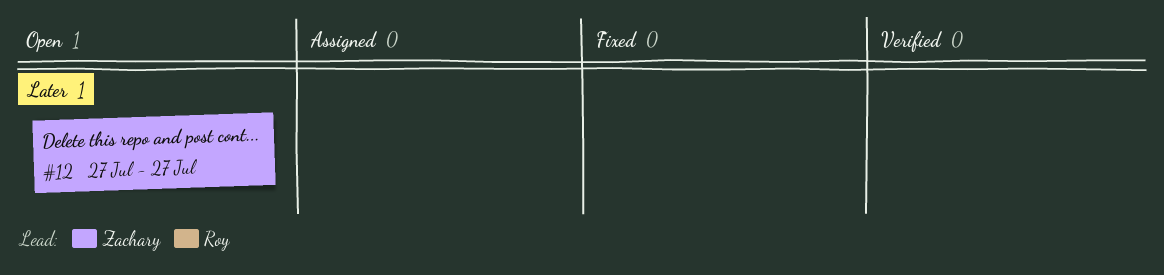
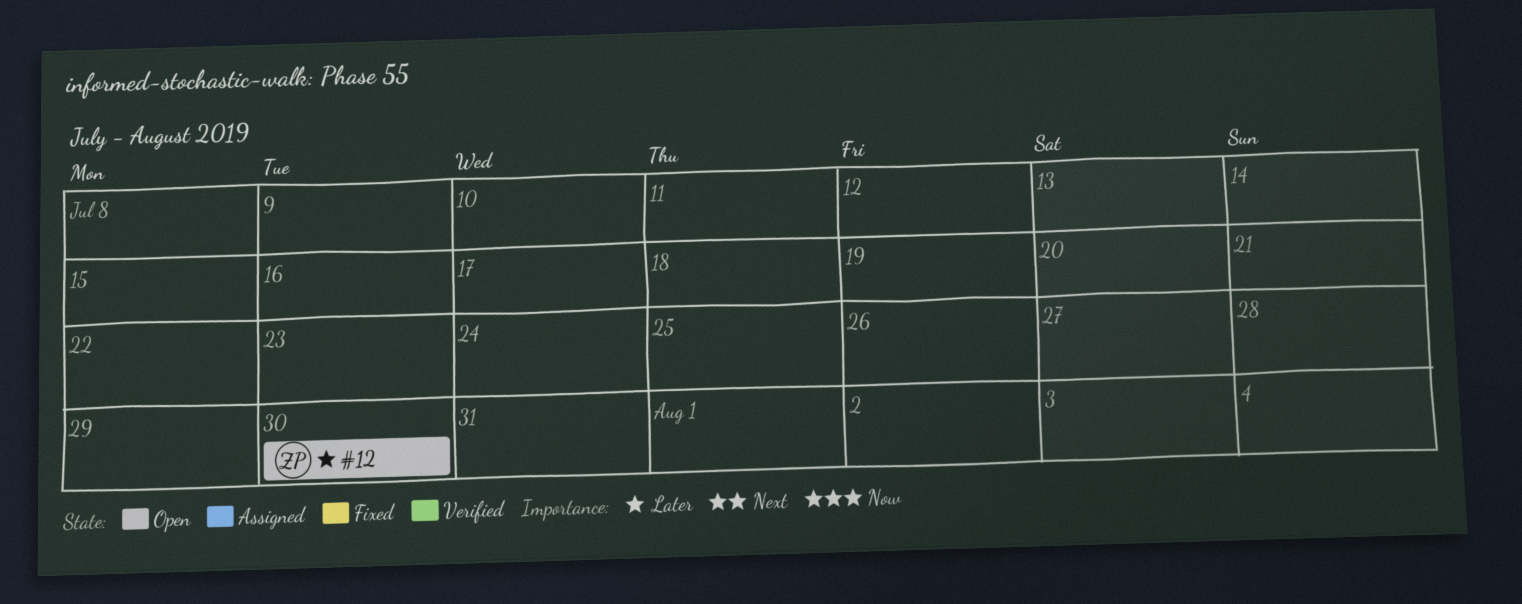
#12, start: Jul 27 -> Jul 30
#12, due: Jul 27 -> Jul 30

